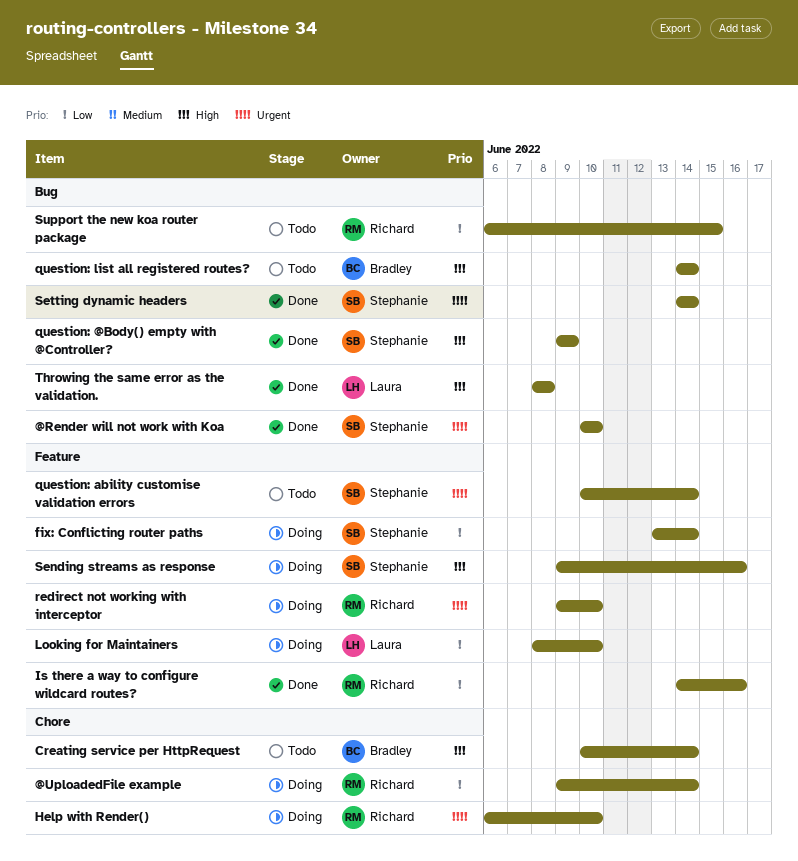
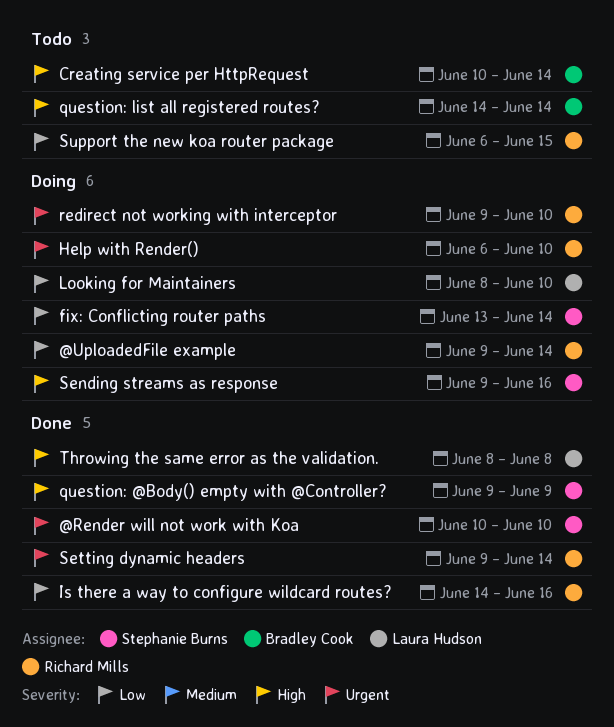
question: ability customise validation errors: present -> none
Setting dynamic headers, owner: Stephanie Burns -> Richard Mills
Setting dynamic headers, start: Jun 14 -> Jun 9

